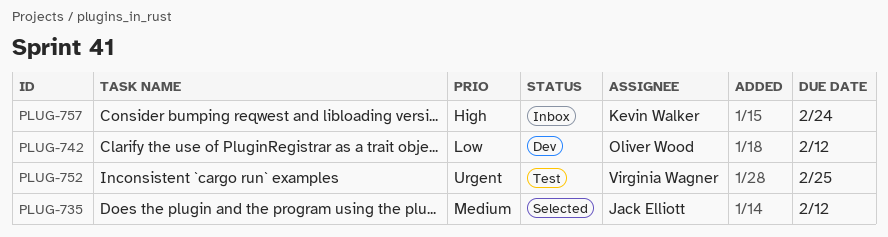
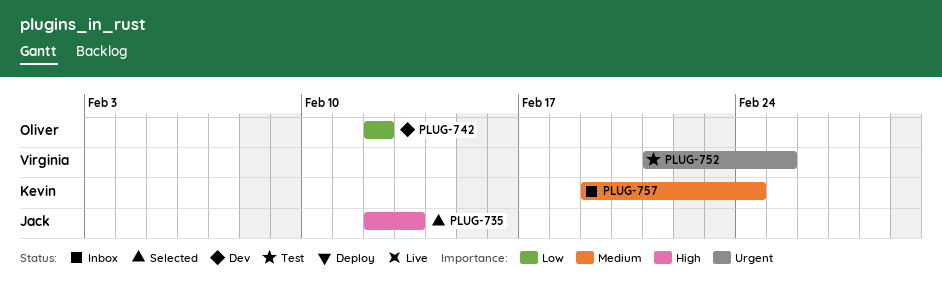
PLUG-735, priority: Medium -> High
PLUG-735, due: Feb 12 -> Feb 13
PLUG-757, priority: High -> Medium

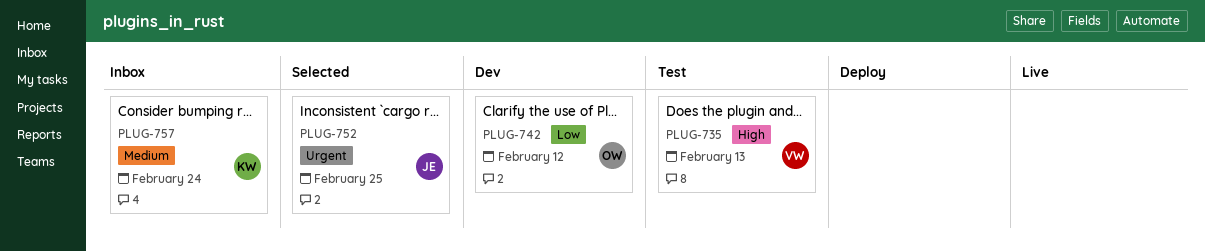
PLUG-735, status: Selected -> Test
PLUG-735, owner: Jack -> Virginia
PLUG-752, status: Test -> Selected
PLUG-752, owner: Virginia -> Jack

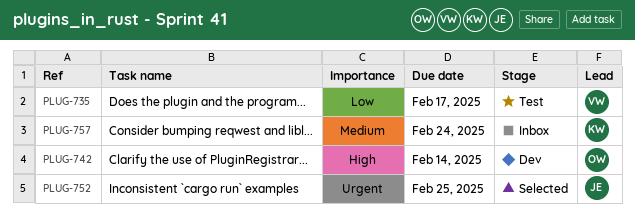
PLUG-735, priority: High -> Low
PLUG-735, due: Feb 13 -> Feb 17
PLUG-742, priority: Low -> High
PLUG-742, due: Feb 12 -> Feb 14

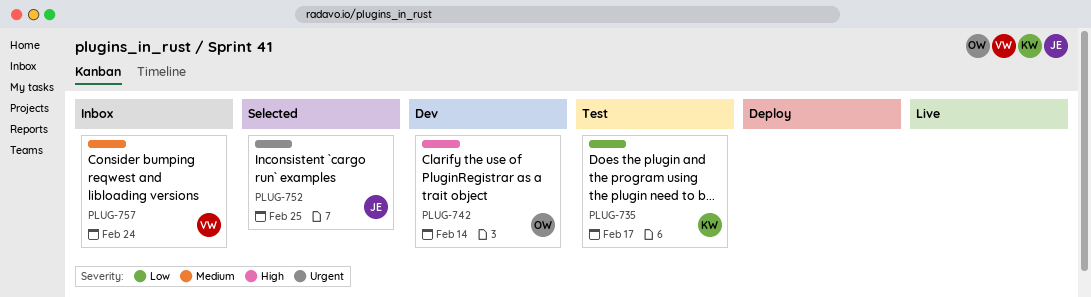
PLUG-735, owner: VW -> KW
PLUG-757, owner: KW -> VW

